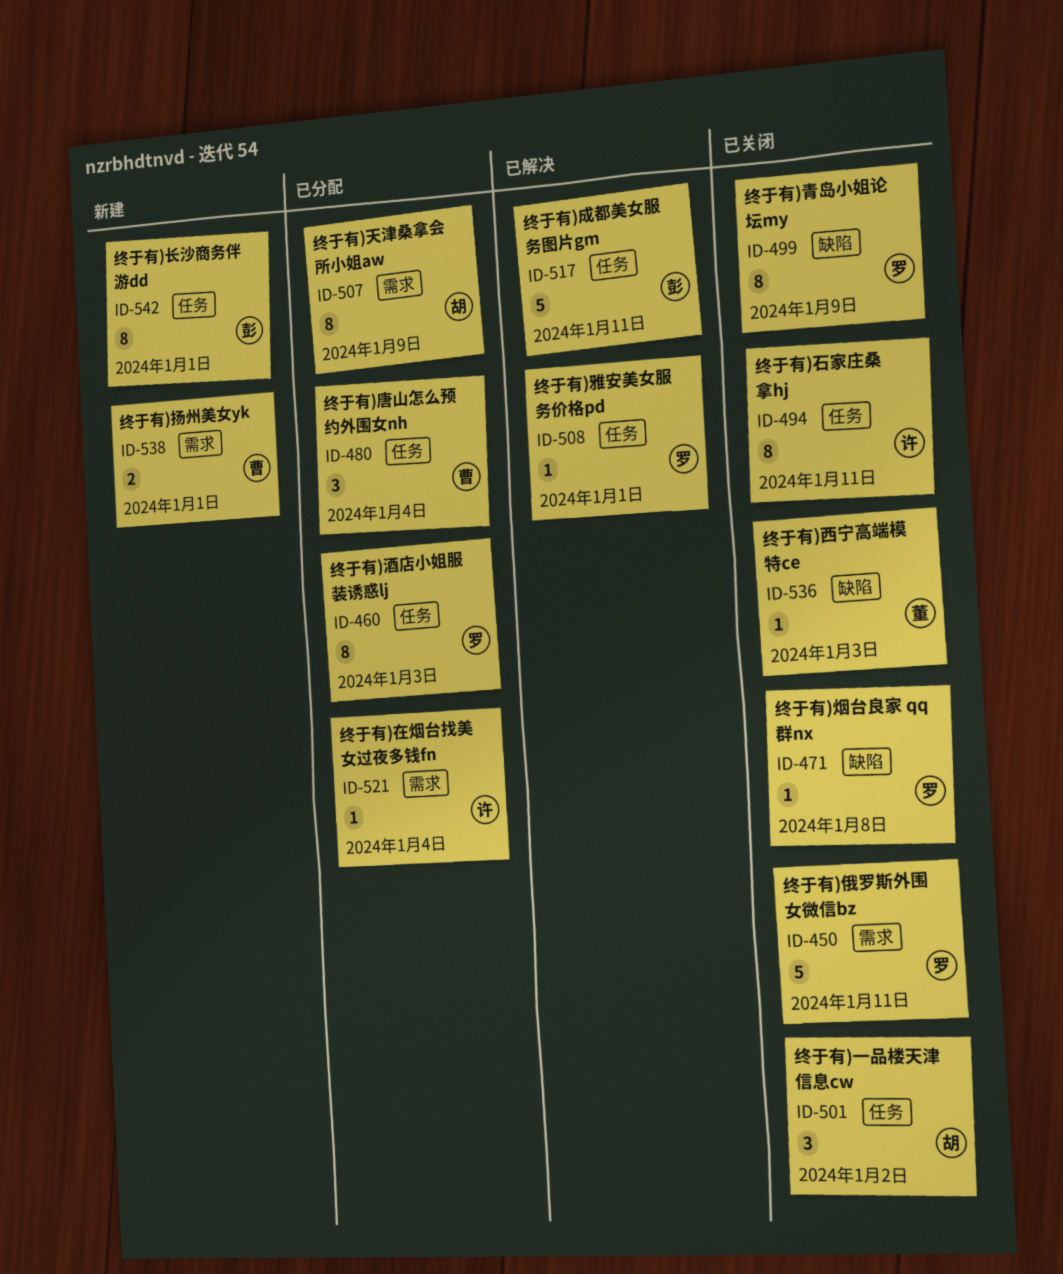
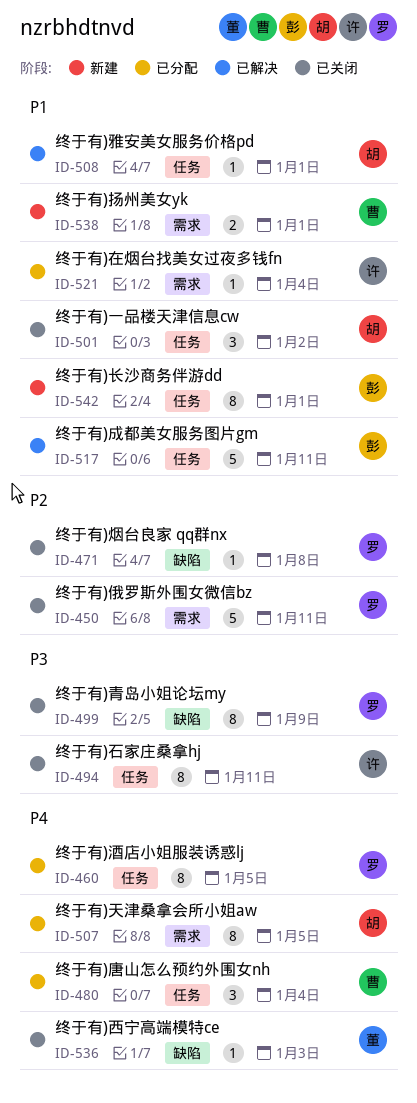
ID-460, due: Jan 3 -> Jan 5
ID-507, due: Jan 9 -> Jan 5
ID-508, owner: 罗 -> 胡

